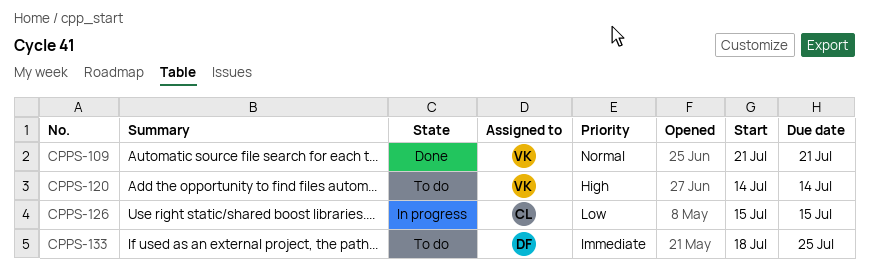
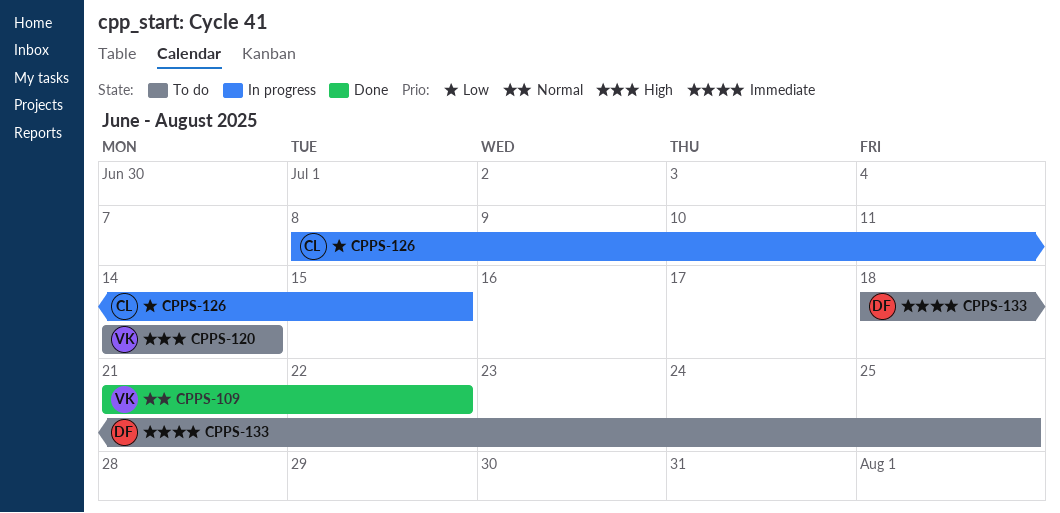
CPPS-109, due: Jul 21 -> Jul 22
CPPS-126, start: Jul 15 -> Jul 8

